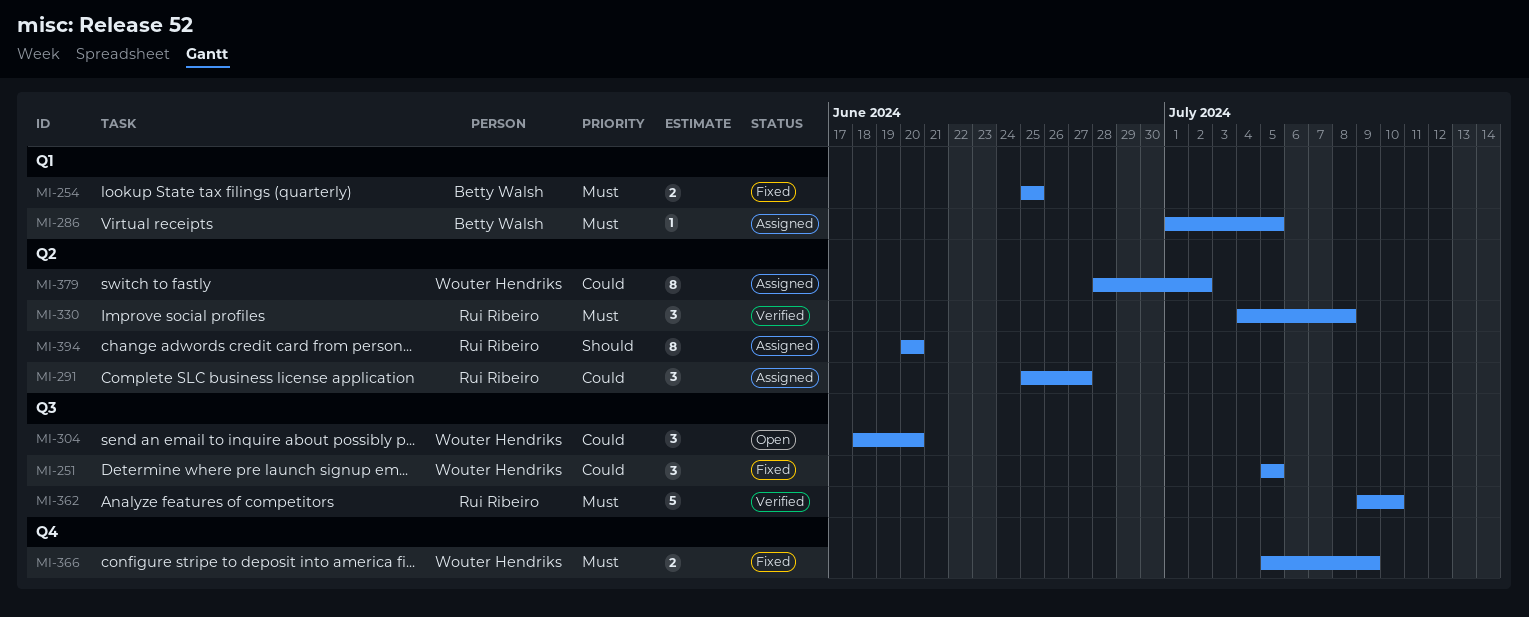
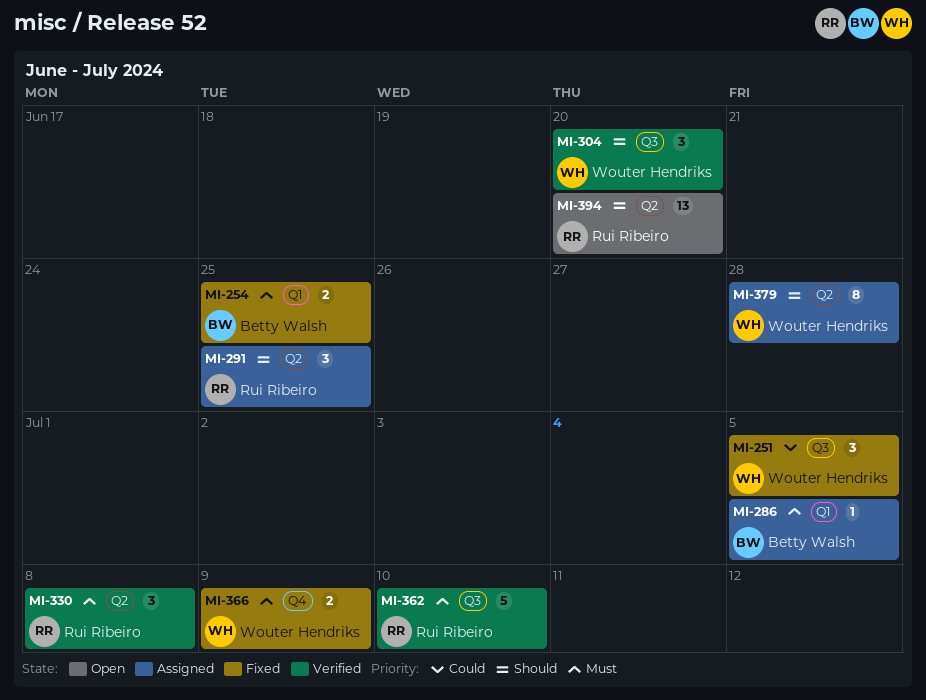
MI-291, priority: Could -> Should
MI-291, due: Jun 27 -> Jun 25
MI-304, status: Open -> Verified
MI-304, priority: Could -> Should
MI-379, priority: Could -> Should
MI-379, due: Jul 2 -> Jun 28
MI-394, status: Assigned -> Open
MI-394, estimate: 8 -> 13

